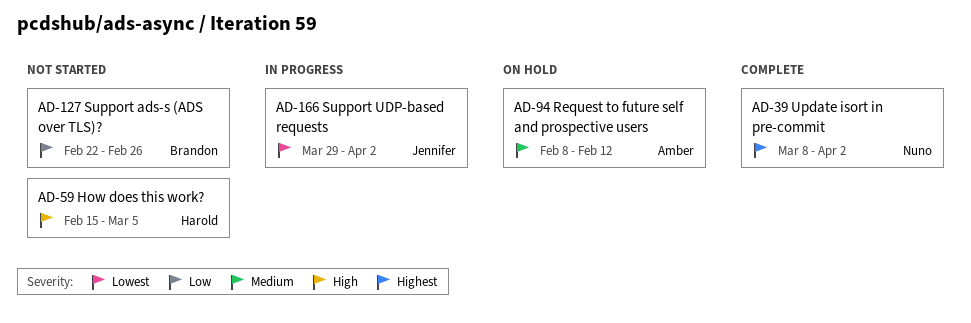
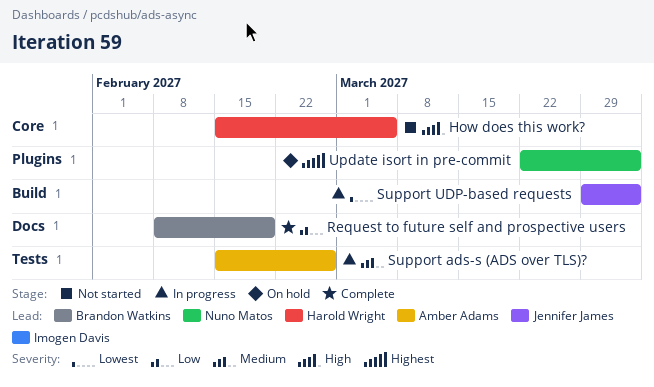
Request to future self and prospective users, status: On hold -> Complete
Request to future self and prospective users, owner: Amber Adams -> Brandon Watkins
Request to future self and prospective users, priority: Medium -> Low
Request to future self and prospective users, due: Feb 12 -> Feb 19
Support ads-s (ADS over TLS)?, status: Not started -> In progress
Support ads-s (ADS over TLS)?, owner: Brandon Watkins -> Amber Adams
Support ads-s (ADS over TLS)?, priority: Low -> Medium
Support ads-s (ADS over TLS)?, start: Feb 22 -> Feb 15
Update isort in pre-commit, status: Complete -> On hold
Update isort in pre-commit, start: Mar 8 -> Mar 22

